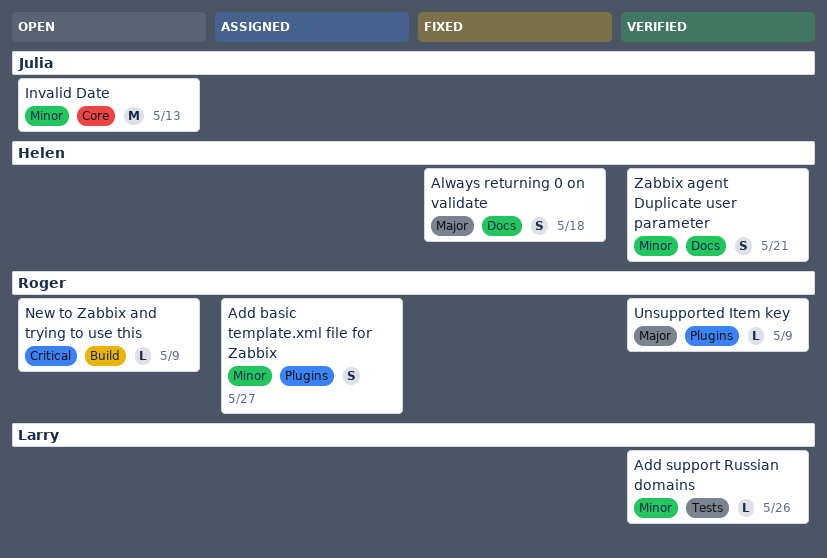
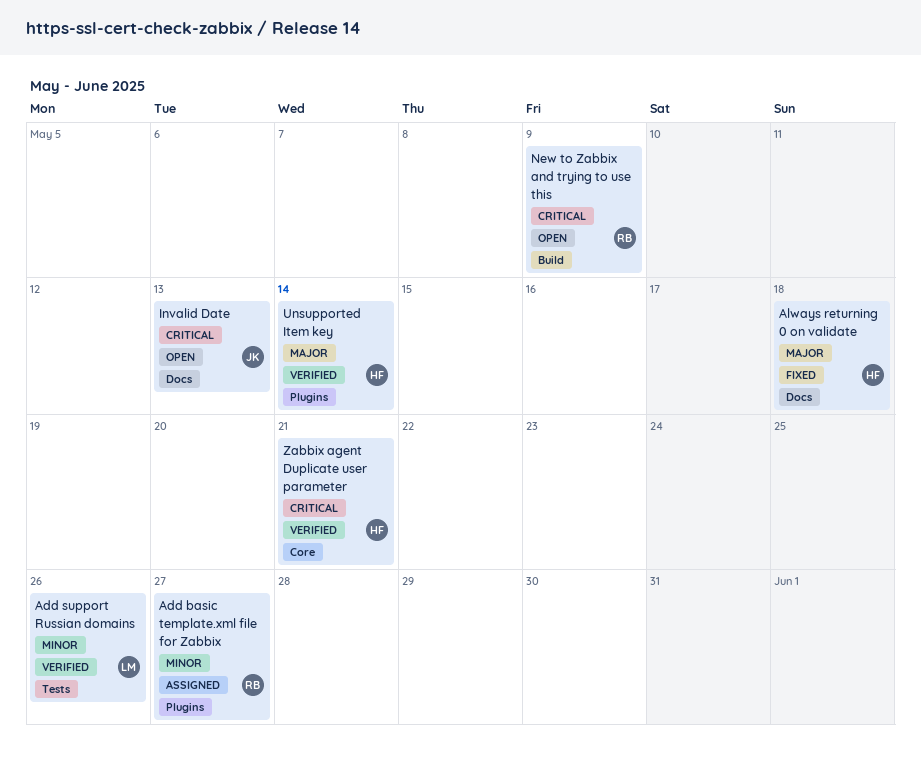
Invalid Date, priority: Minor -> Critical
Invalid Date, label: Core -> Docs
Unsupported Item key, owner: Roger -> Helen
Unsupported Item key, due: May 9 -> May 14
Zabbix agent Duplicate user parameter, priority: Minor -> Critical
Zabbix agent Duplicate user parameter, label: Docs -> Core

